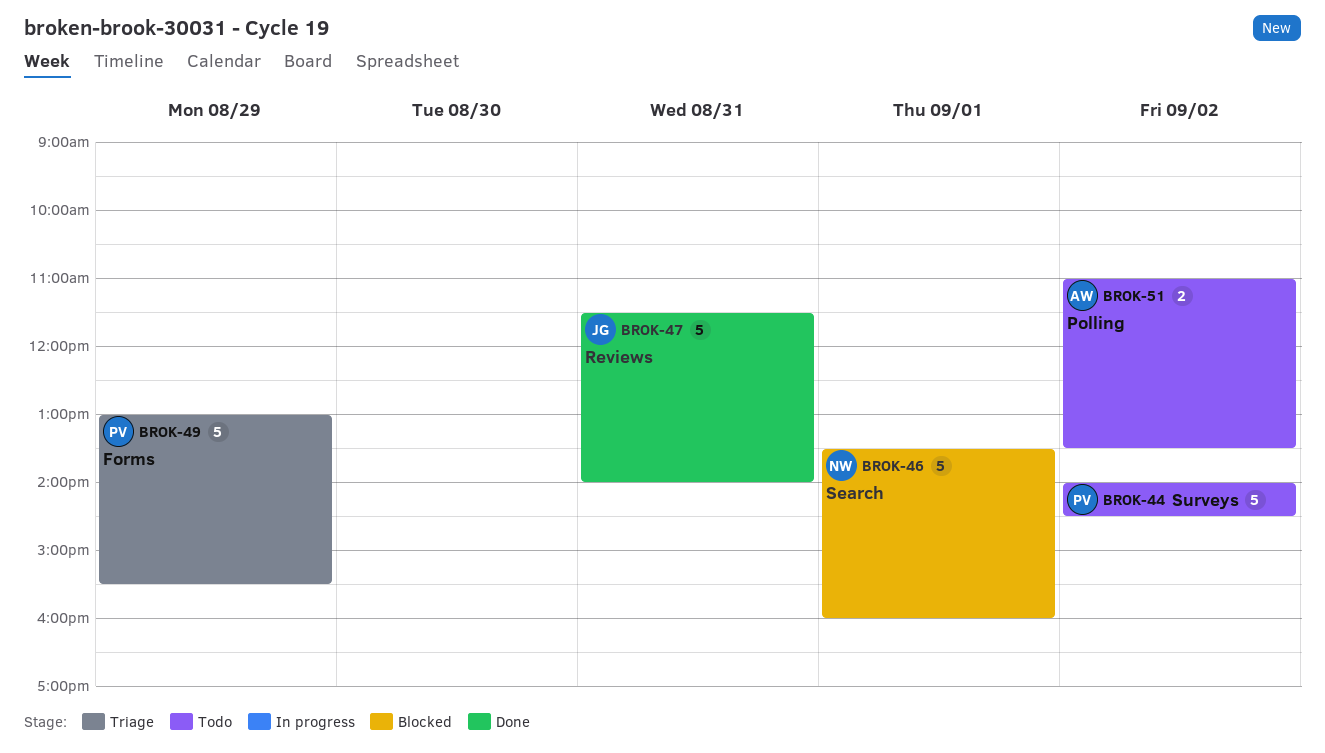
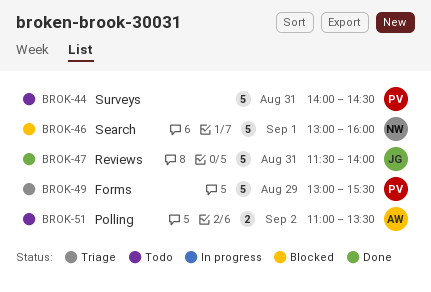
BROK-44, day: Sep 2 -> Aug 31
BROK-46, begins: 13:30 -> 13:00

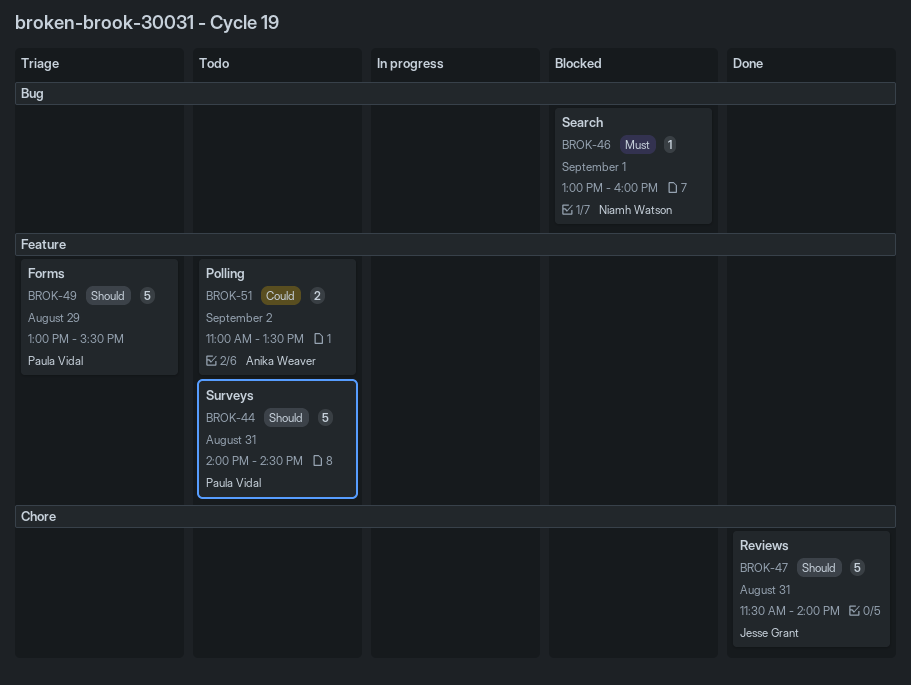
BROK-46, estimate: 5 -> 1

